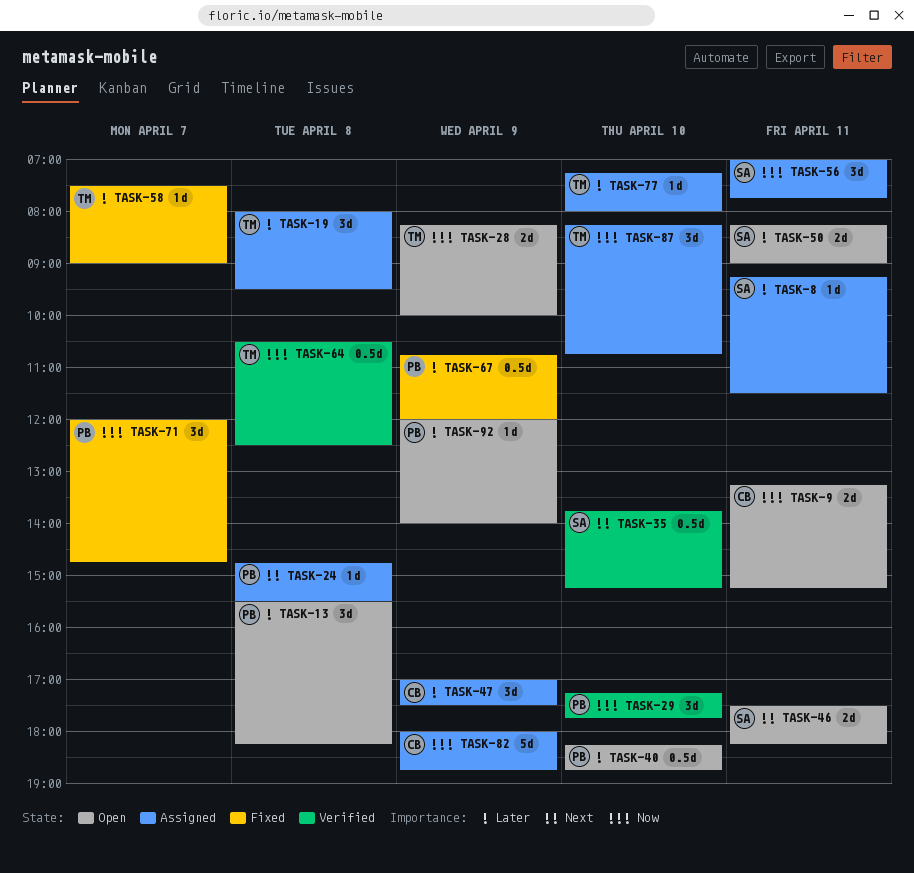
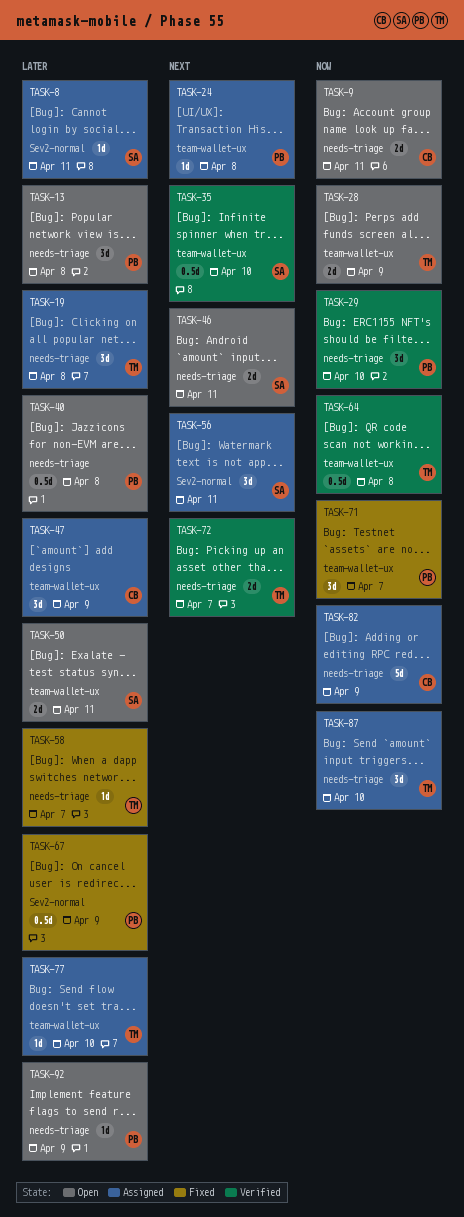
TASK-40, day: Apr 10 -> Apr 8
TASK-56, priority: Now -> Next
TASK-72: none -> present

